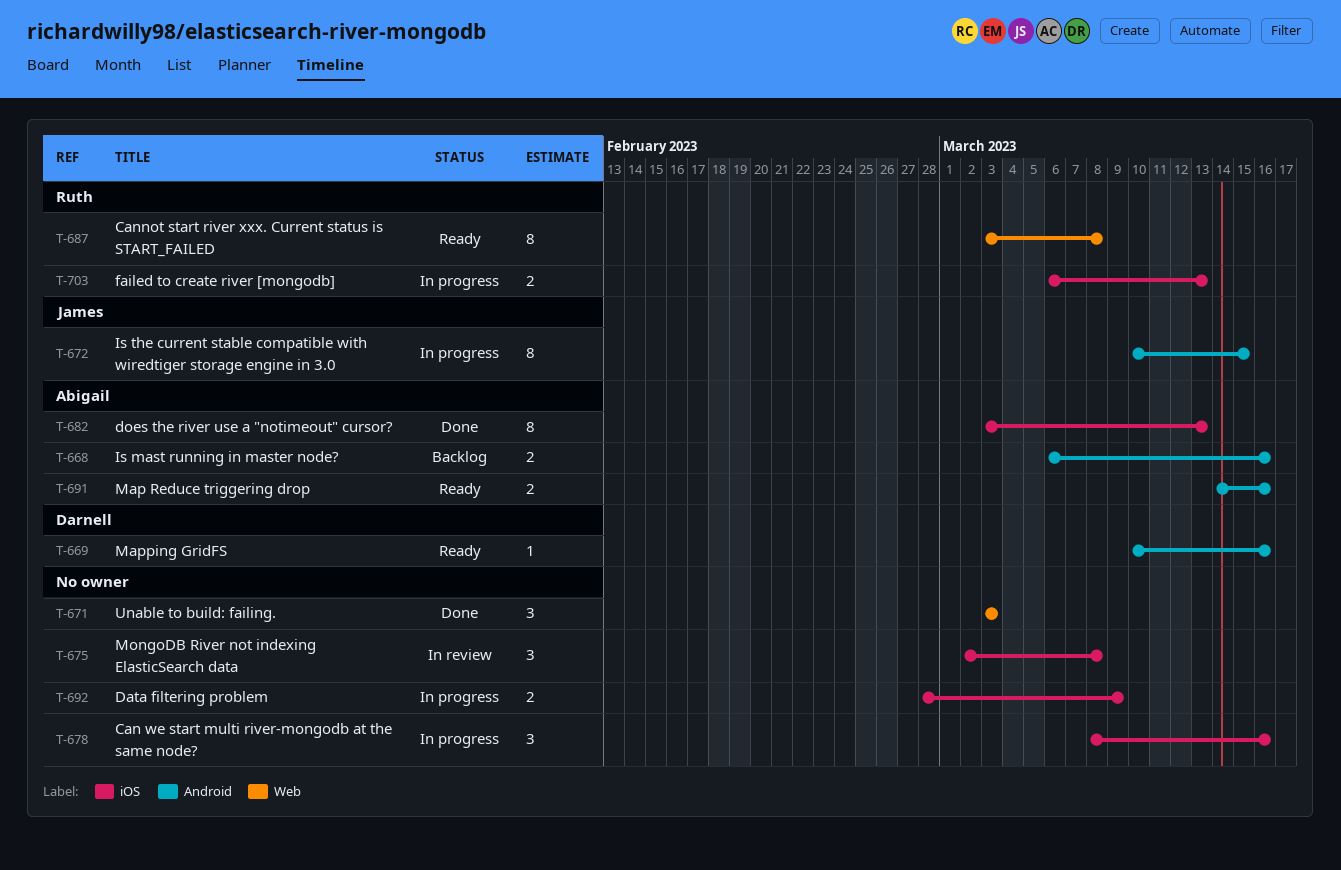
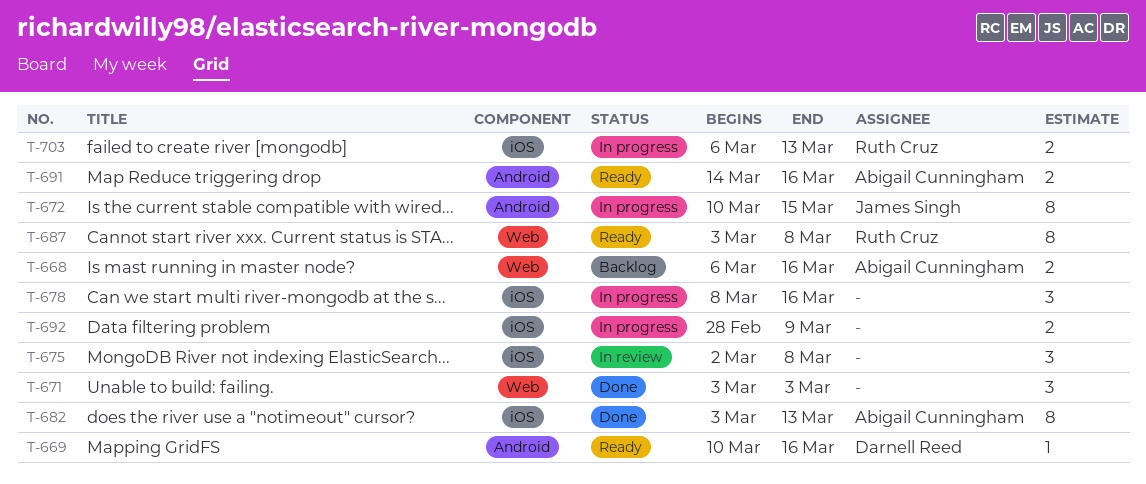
T-668, label: Android -> Web

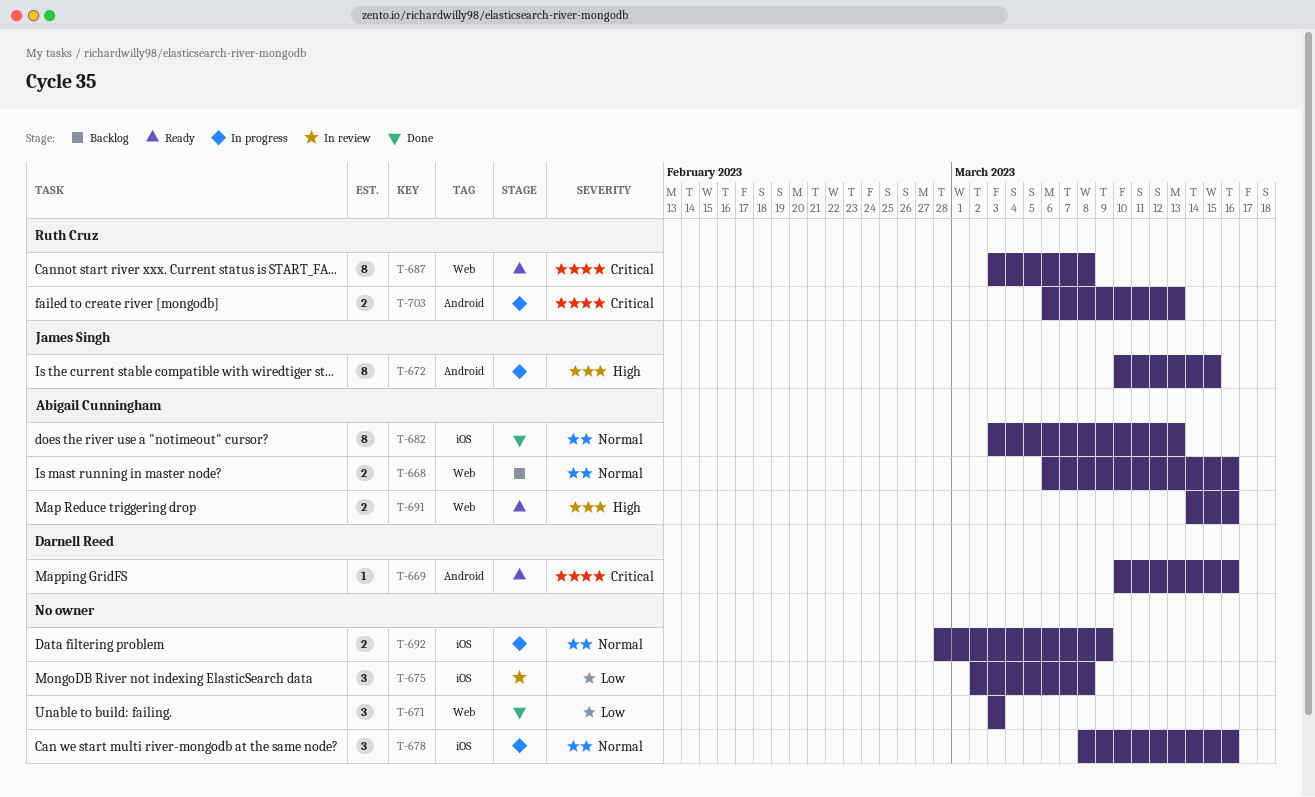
T-691, label: Android -> Web
T-703, label: iOS -> Android

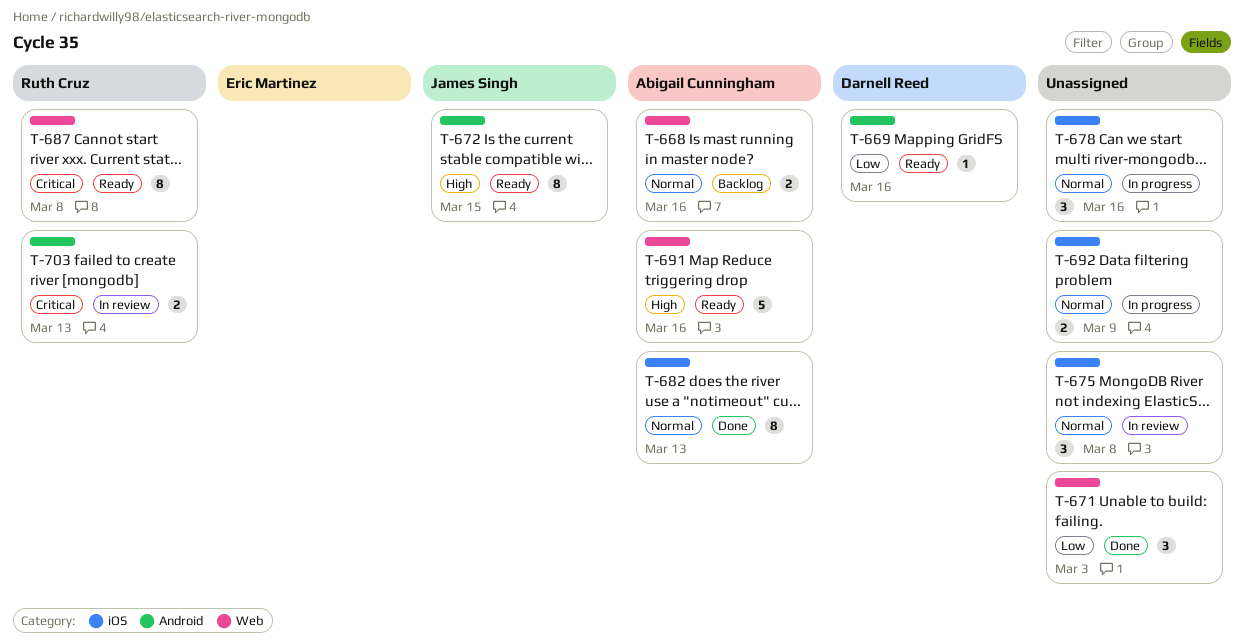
T-669, priority: Critical -> Low
T-672, status: In progress -> Ready
T-675, priority: Low -> Normal
T-691, estimate: 2 -> 5
T-703, status: In progress -> In review

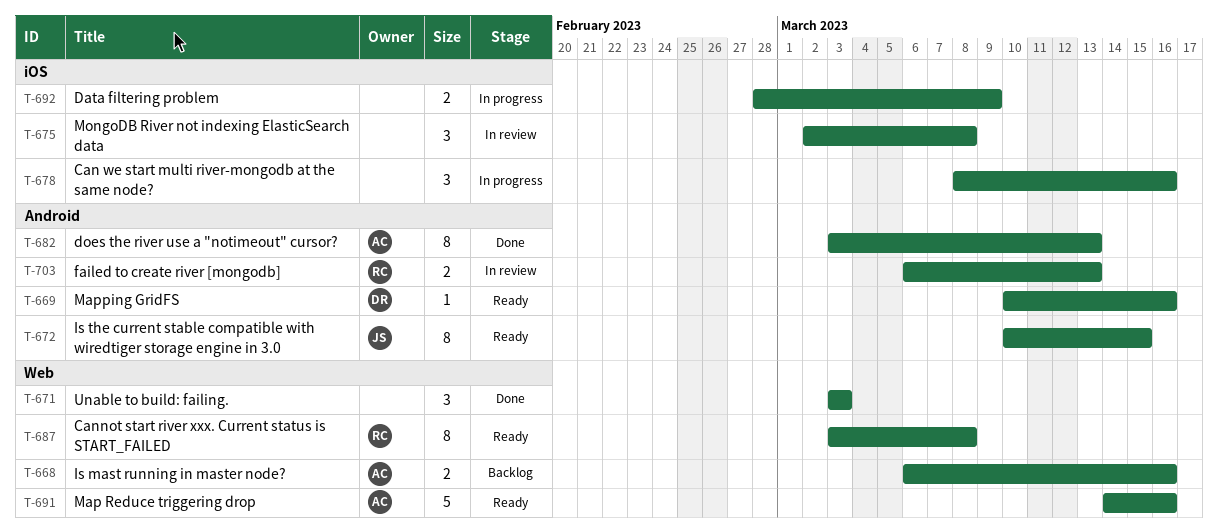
T-682, label: iOS -> Android

